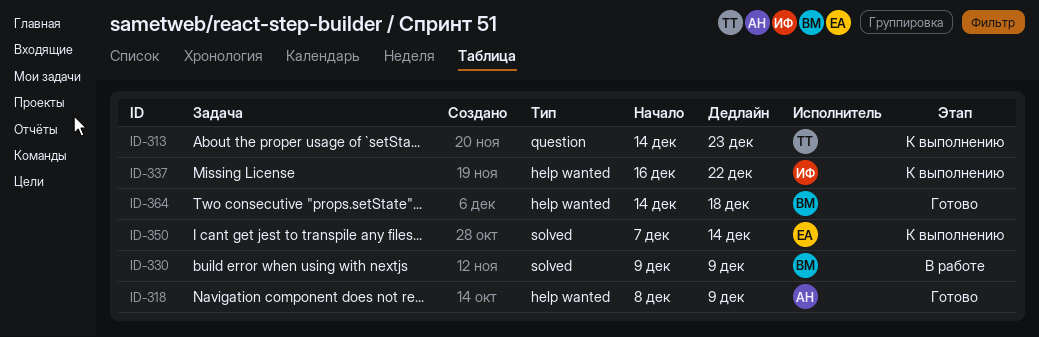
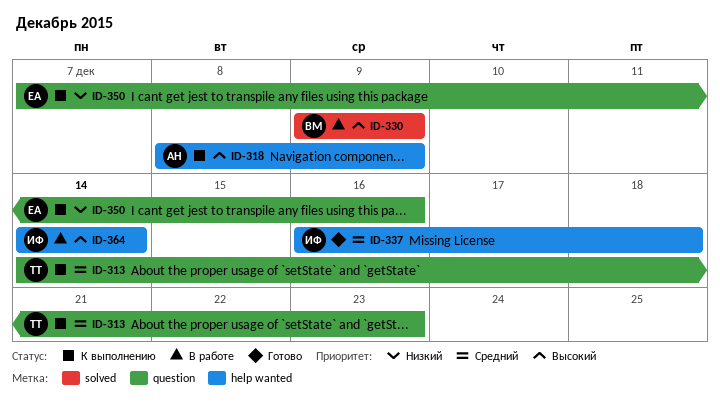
ID-318, status: Готово -> К выполнению
ID-337, status: К выполнению -> Готово
ID-337, due: Dec 22 -> Dec 18
ID-350, label: solved -> question
ID-350, due: Dec 14 -> Dec 16
ID-364, status: Готово -> В работе
ID-364, owner: ВМ -> ИФ
ID-364, due: Dec 18 -> Dec 14

